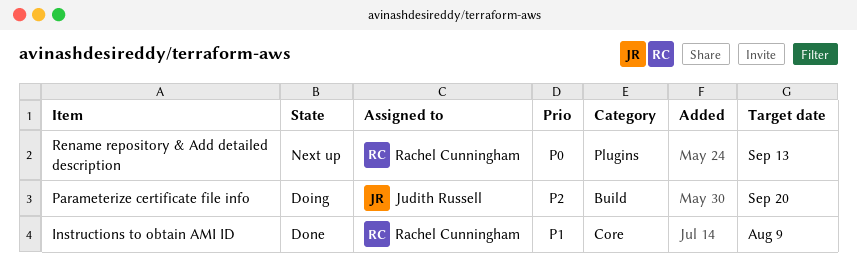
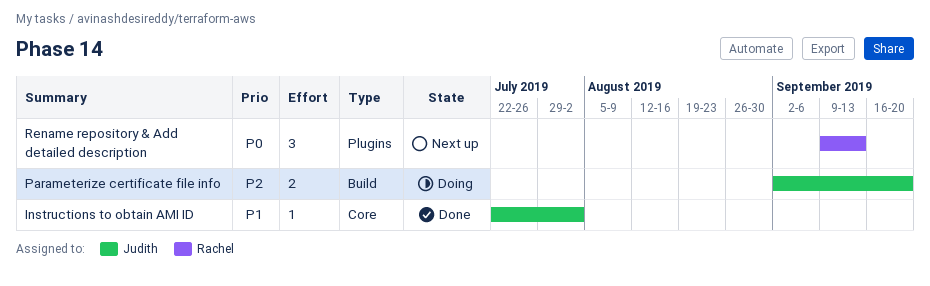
Instructions to obtain AMI ID, owner: Rachel Cunningham -> Judith Russell
Instructions to obtain AMI ID, due: Aug 9 -> Aug 2

